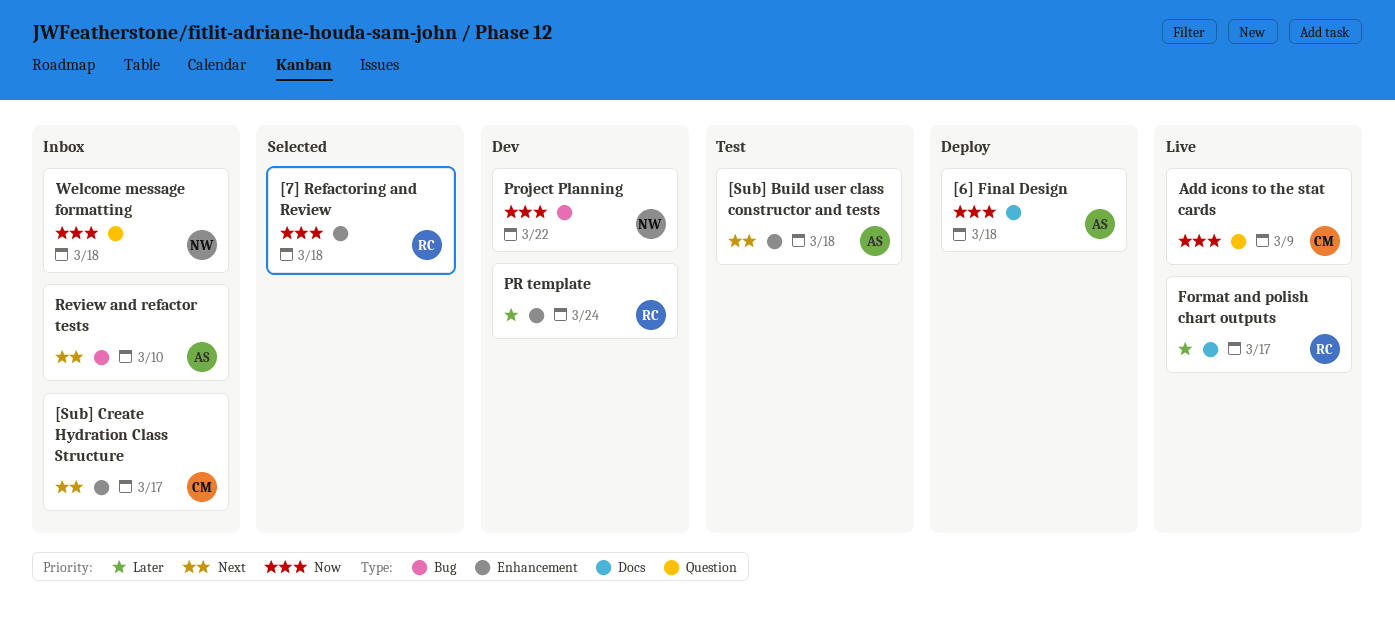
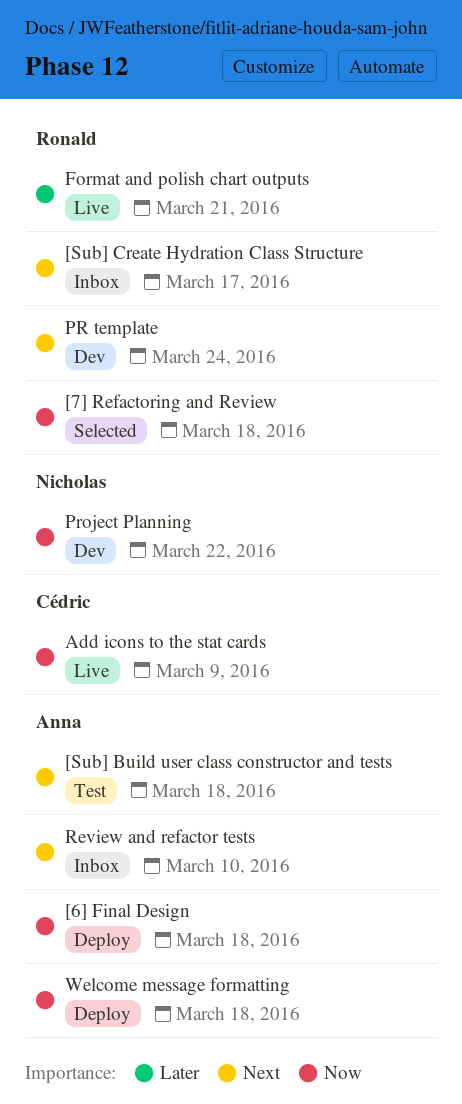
[Sub] Create Hydration Class Structure, owner: Cédric -> Ronald
Format and polish chart outputs, due: Mar 17 -> Mar 21
PR template, priority: Later -> Next
Welcome message formatting, status: Inbox -> Deploy
Welcome message formatting, owner: Nicholas -> Anna

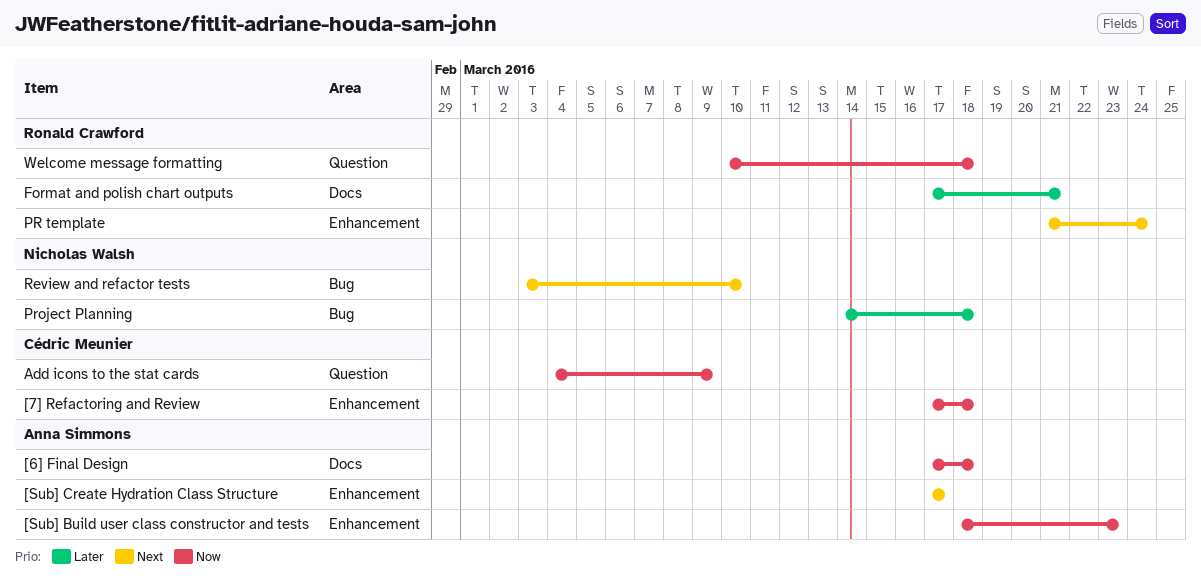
[7] Refactoring and Review, owner: Ronald Crawford -> Cédric Meunier
[Sub] Build user class constructor and tests, priority: Next -> Now
[Sub] Build user class constructor and tests, due: Mar 18 -> Mar 23
[Sub] Create Hydration Class Structure, owner: Ronald Crawford -> Anna Simmons
Project Planning, priority: Now -> Later
Project Planning, due: Mar 22 -> Mar 18
Review and refactor tests, owner: Anna Simmons -> Nicholas Walsh
Welcome message formatting, owner: Anna Simmons -> Ronald Crawford

